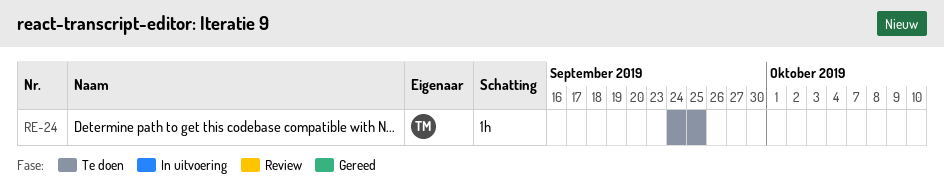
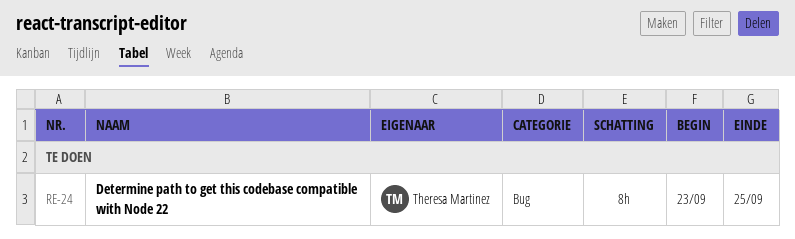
RE-24, estimate: 1h -> 8h
RE-24, start: Sep 24 -> Sep 23

